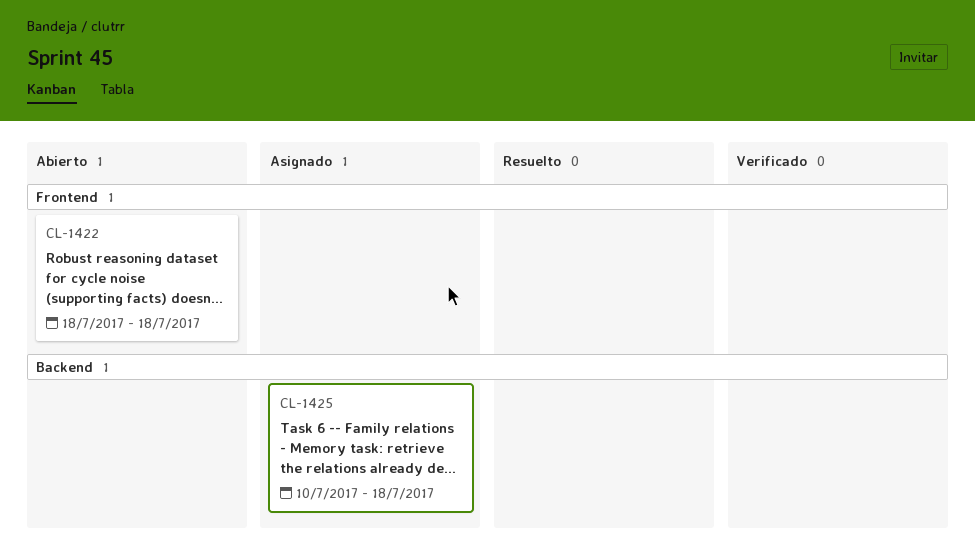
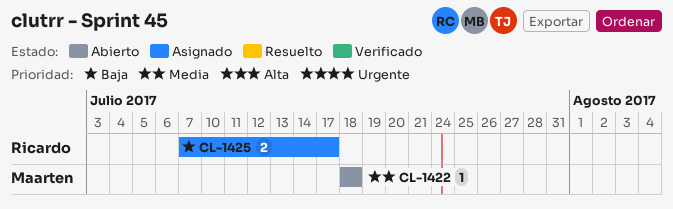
CL-1425, start: Jul 10 -> Jul 7
CL-1425, due: Jul 18 -> Jul 17

